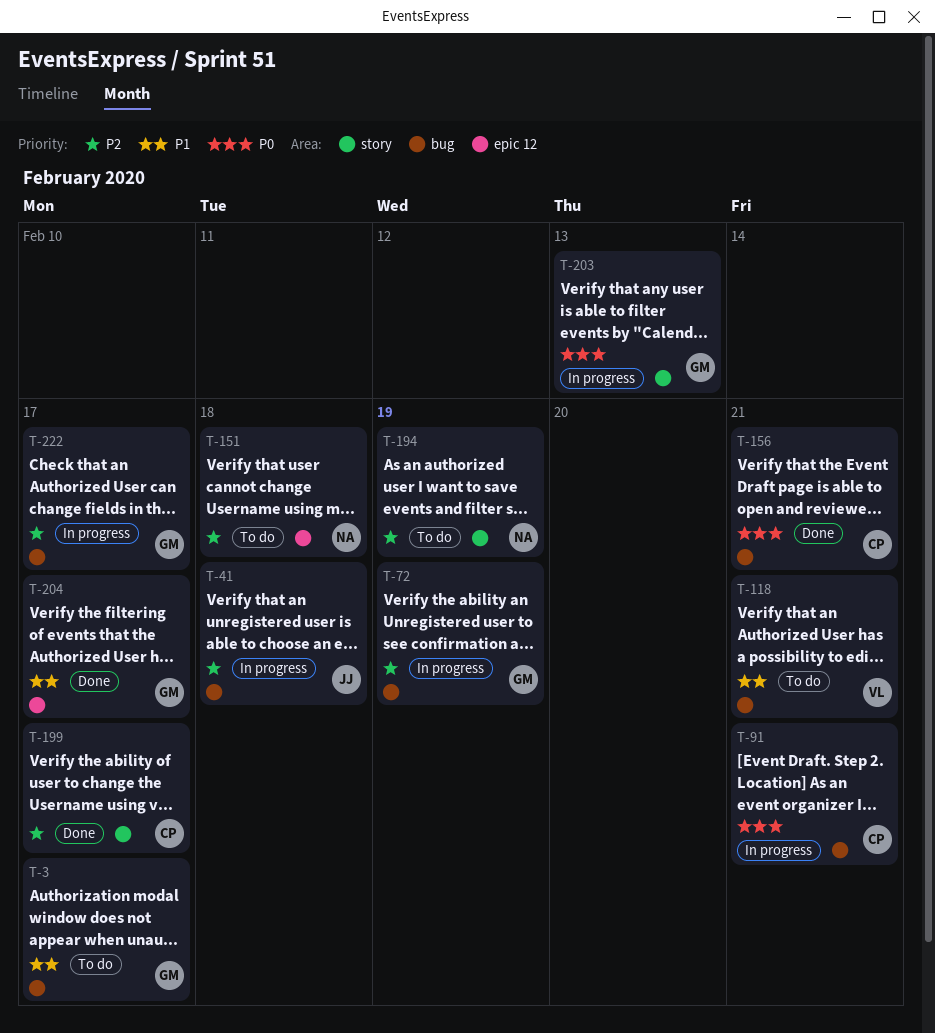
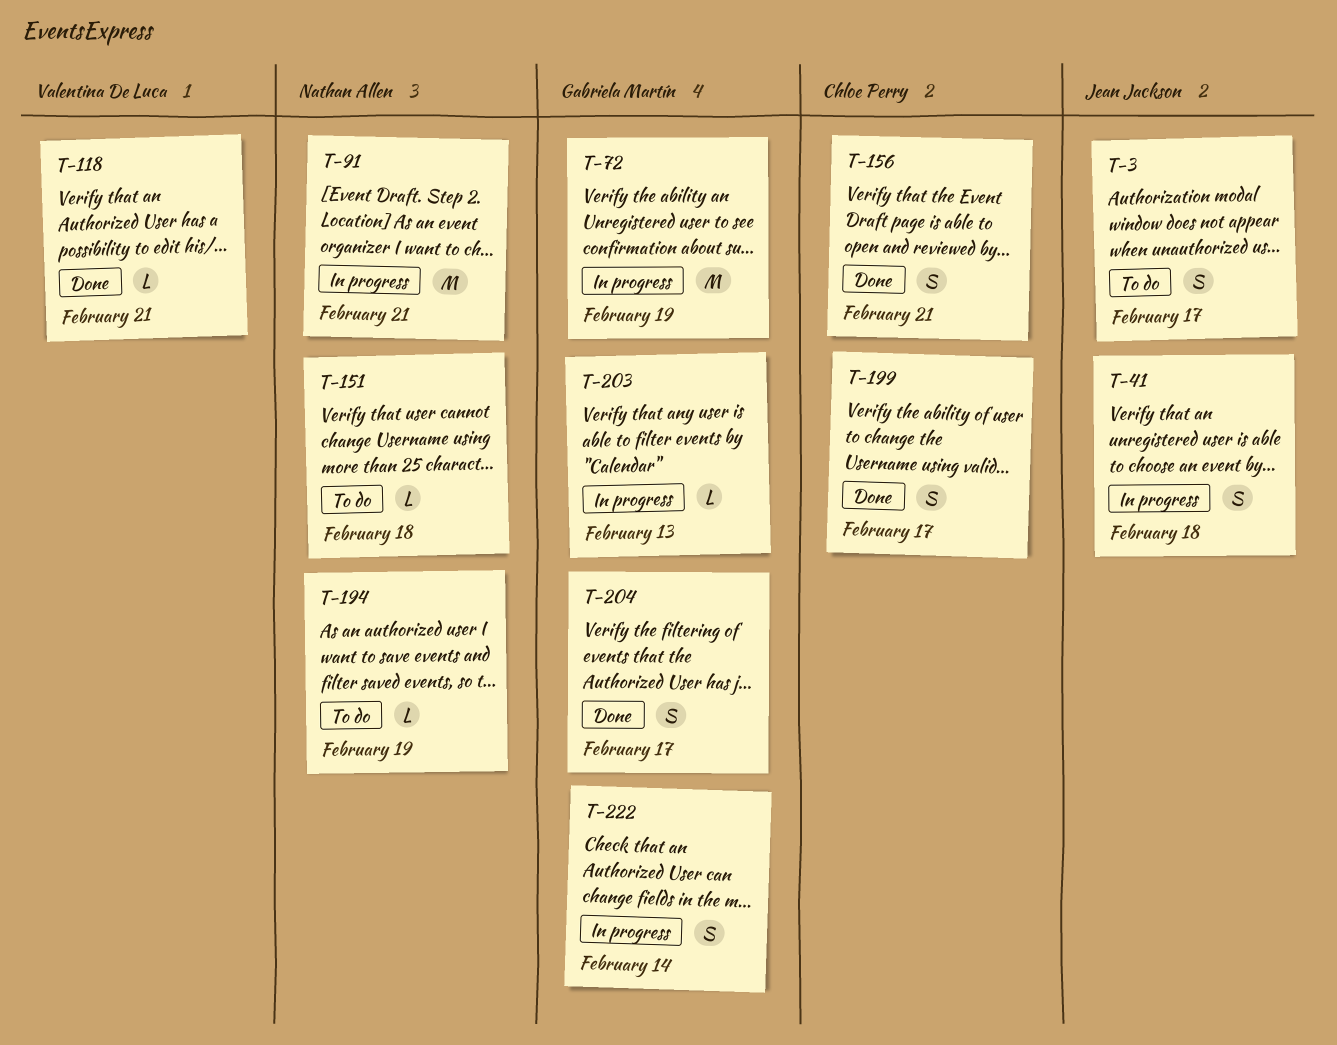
T-3, owner: Gabriela Martín -> Jean Jackson
T-91, owner: Chloe Perry -> Nathan Allen
T-118, status: To do -> Done
T-222, due: Feb 17 -> Feb 14

